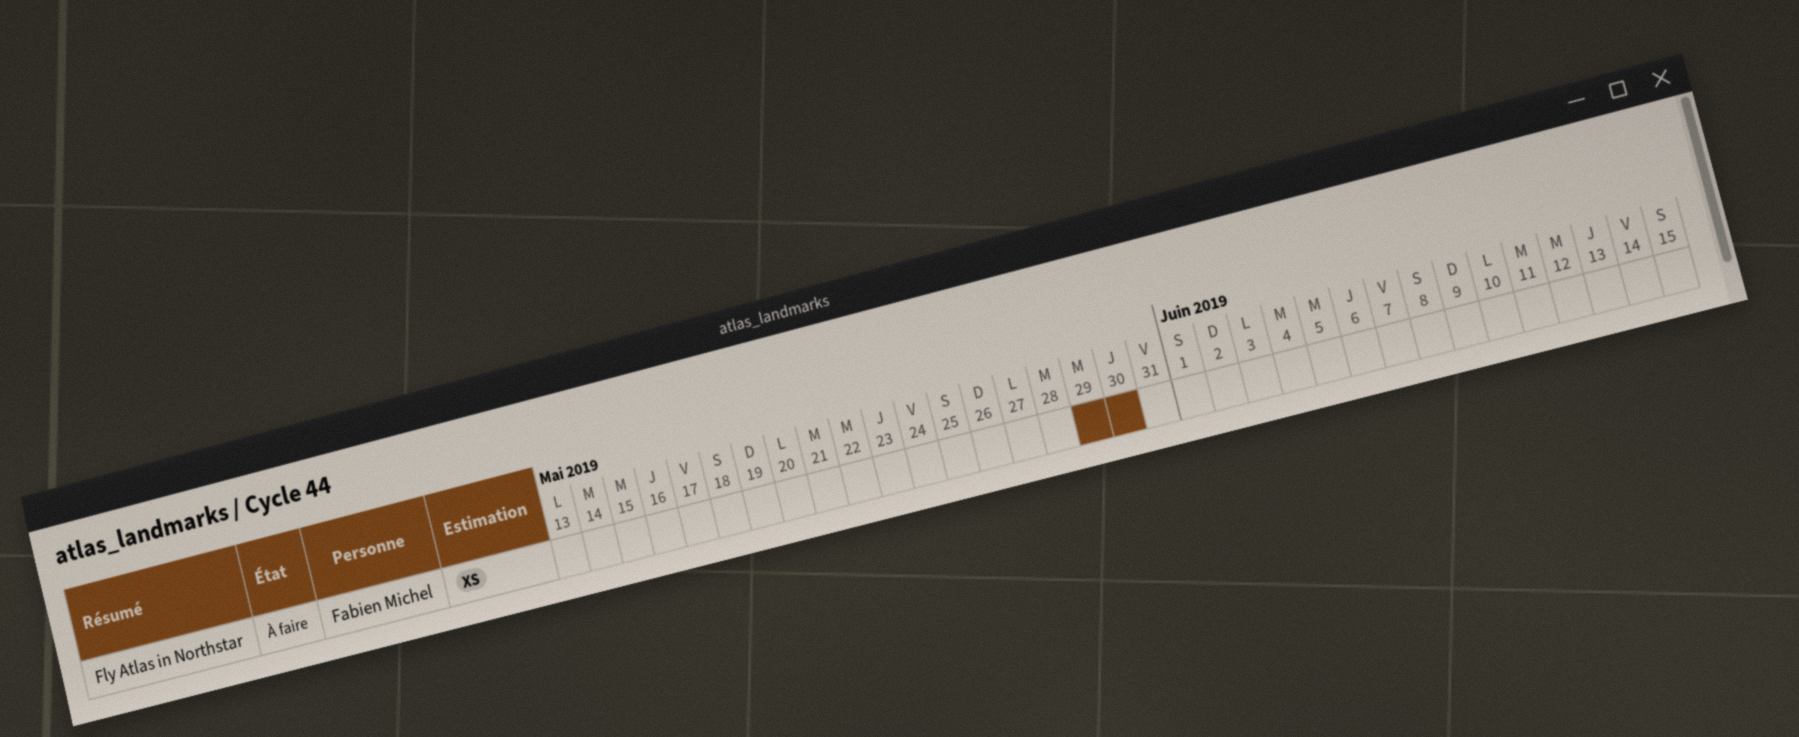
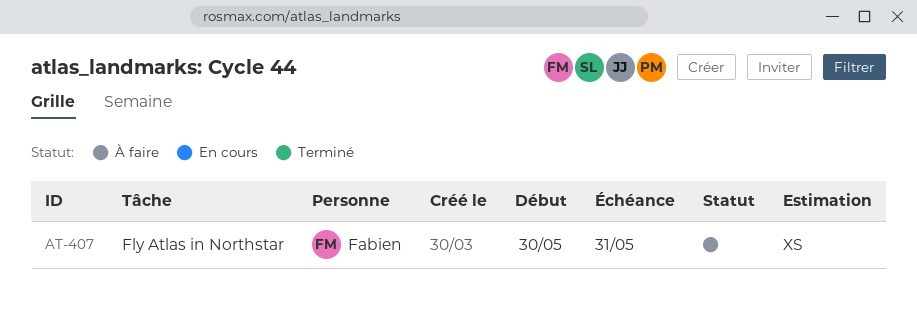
Fly Atlas in Northstar, start: May 29 -> May 30
Fly Atlas in Northstar, due: May 30 -> May 31

